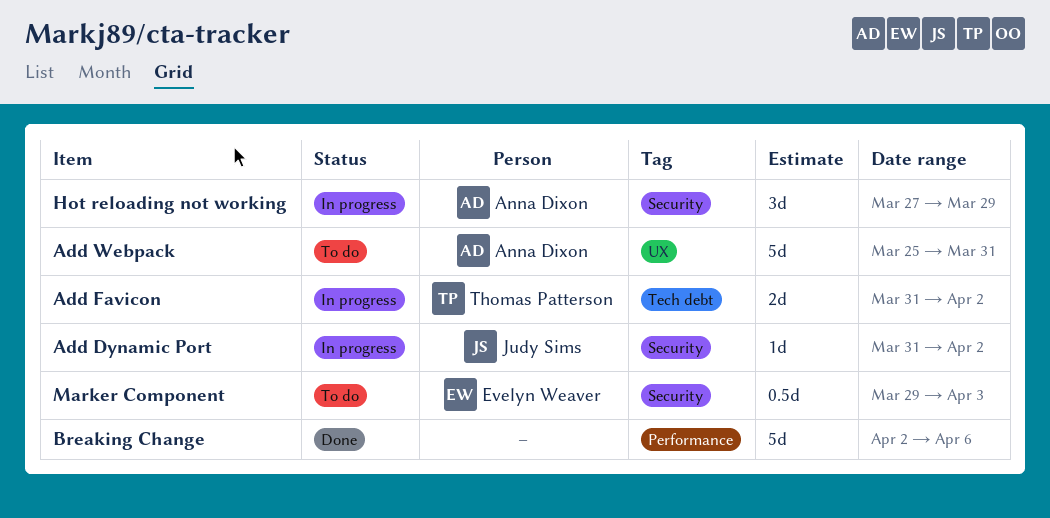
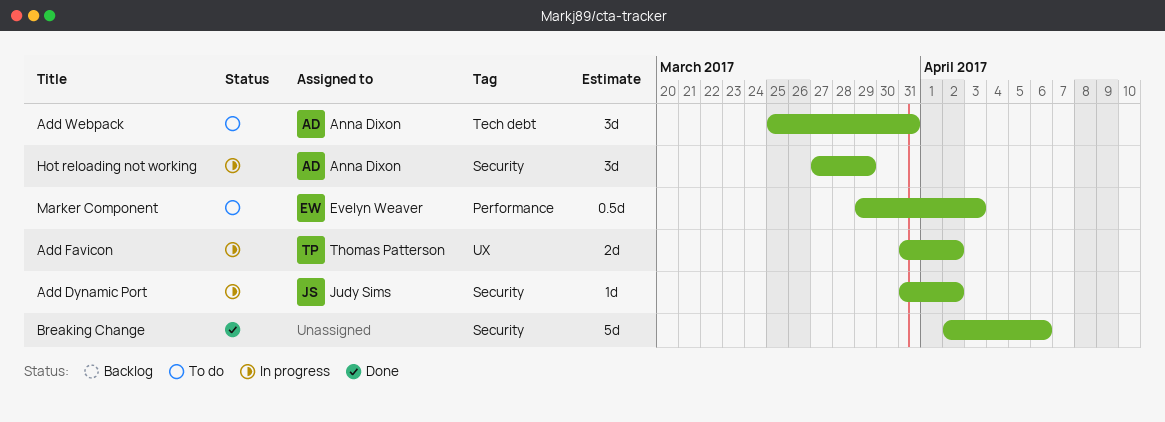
Add Favicon, label: Tech debt -> UX
Add Webpack, label: UX -> Tech debt
Add Webpack, estimate: 5d -> 3d
Breaking Change, label: Performance -> Security
Marker Component, label: Security -> Performance

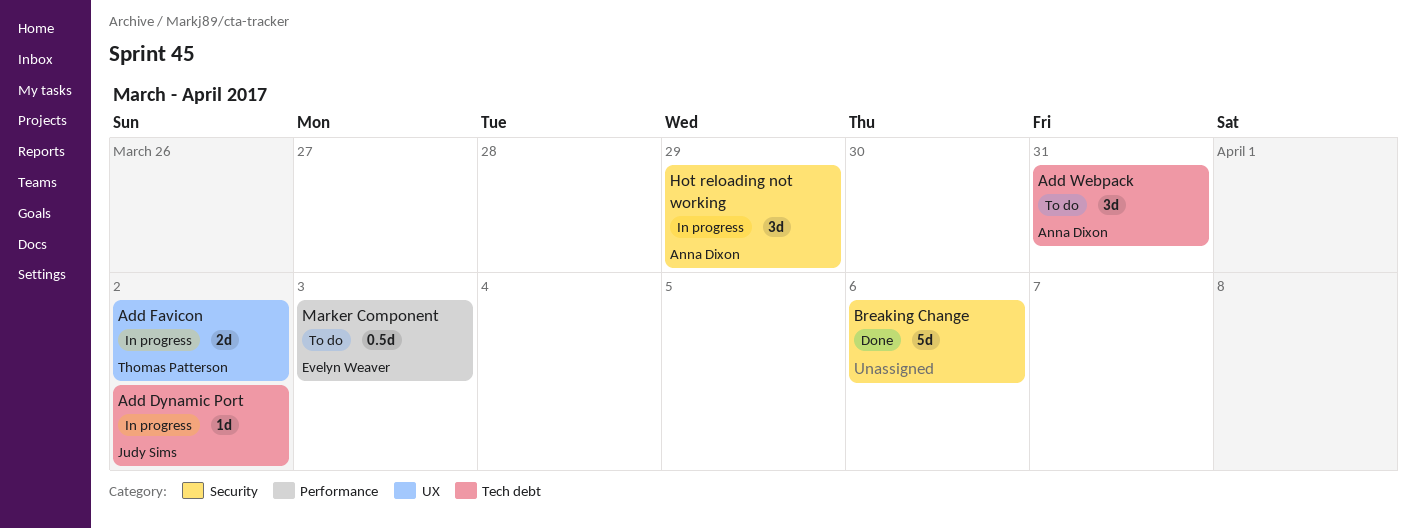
Add Dynamic Port, label: Security -> Tech debt

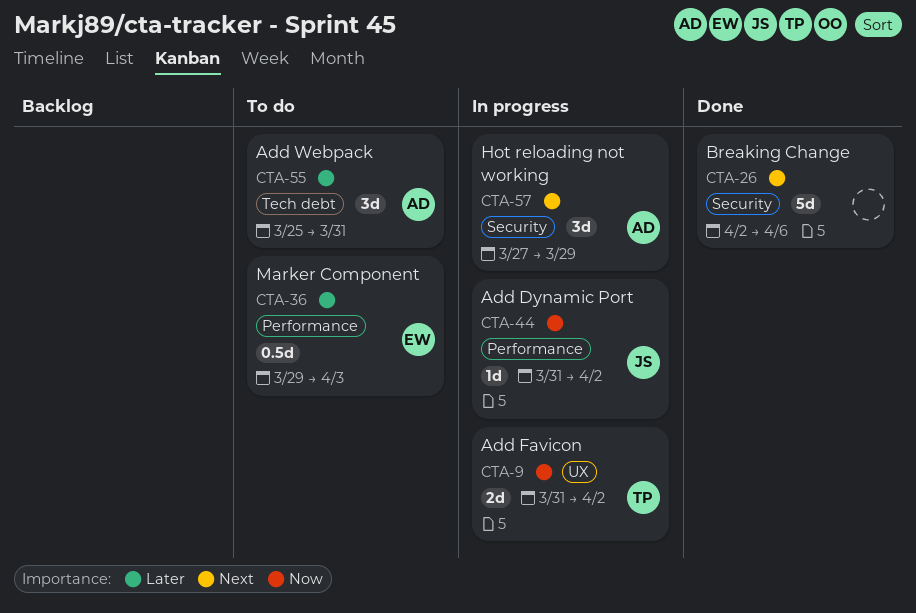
Add Dynamic Port, label: Tech debt -> Performance

